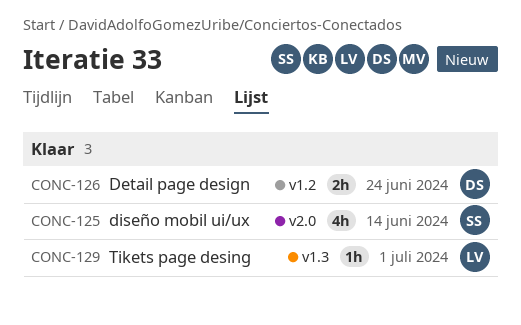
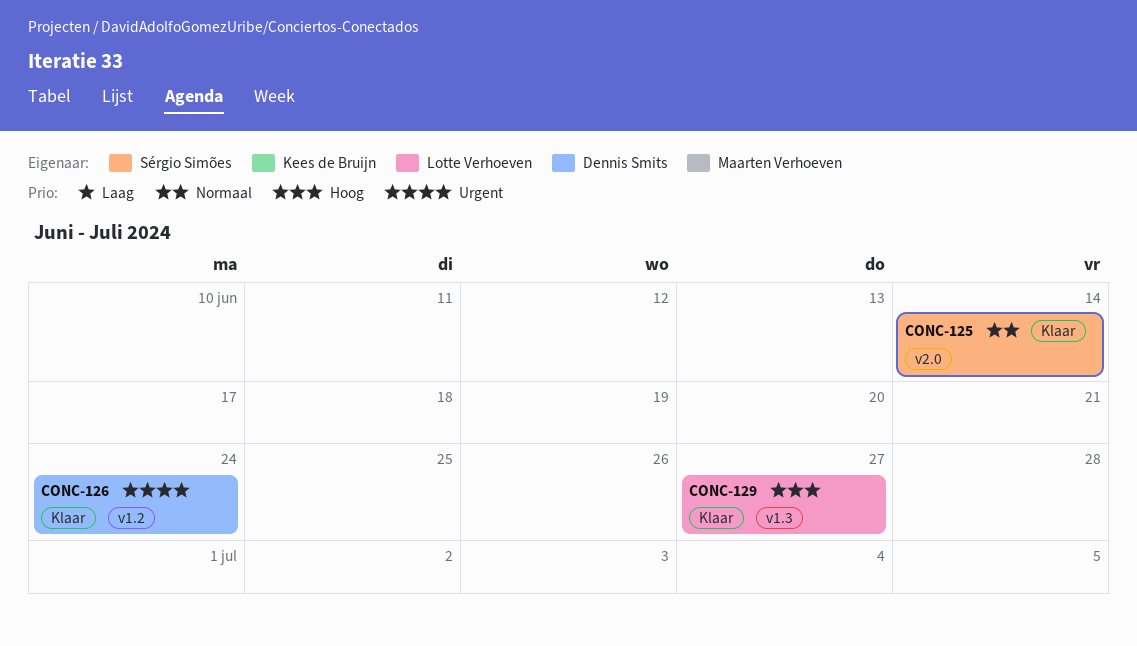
CONC-129, due: Jul 1 -> Jun 27

